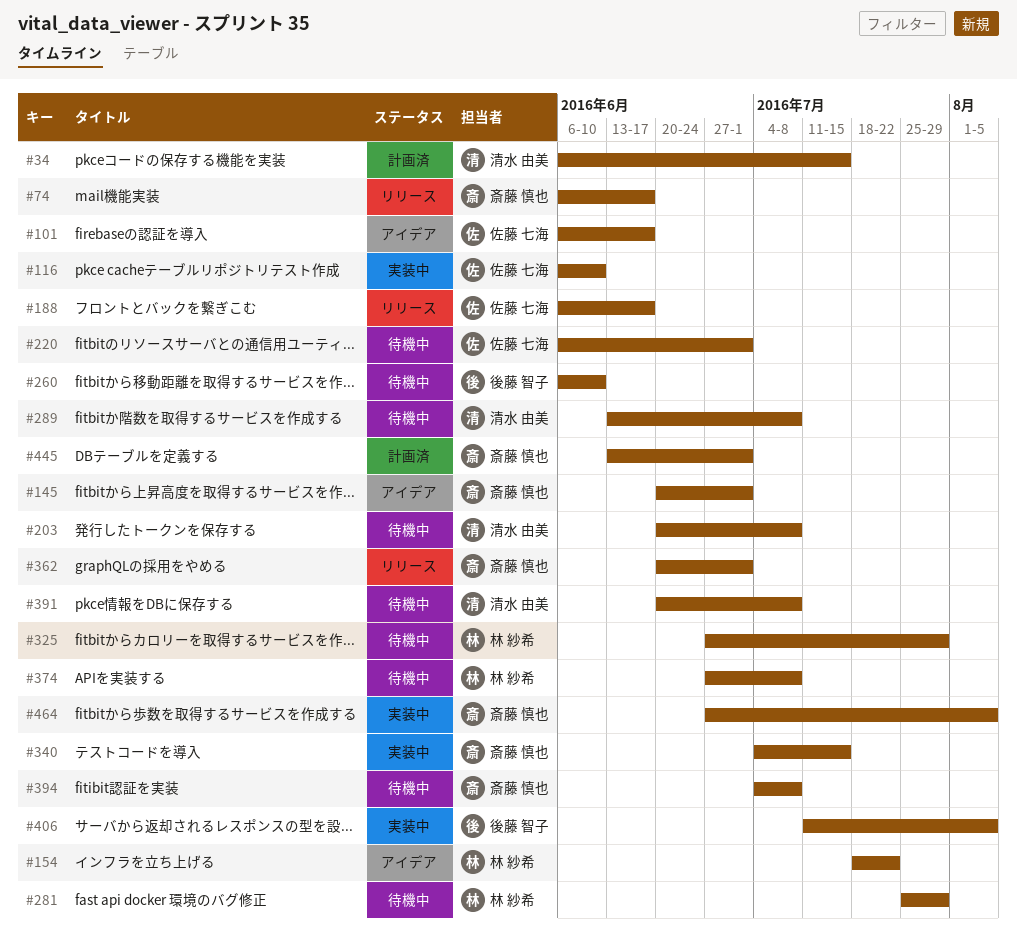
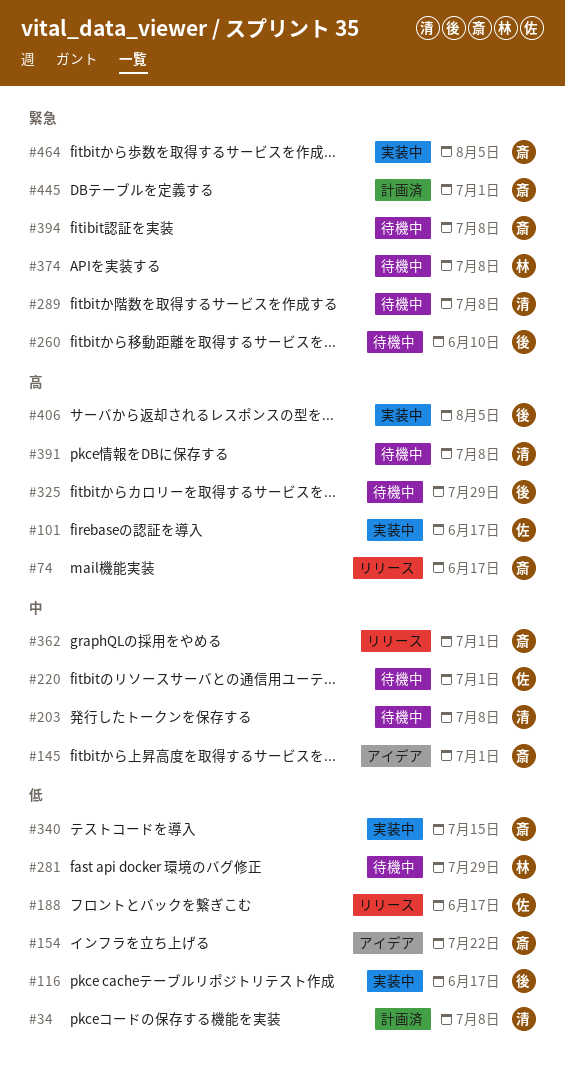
#34, due: Jul 15 -> Jul 8
#101, status: アイデア -> 実装中
#116, owner: 佐藤 七海 -> 後藤 智子
#116, due: Jun 10 -> Jun 17
#154, owner: 林 紗希 -> 斎藤 慎也
#325, owner: 林 紗希 -> 後藤 智子

